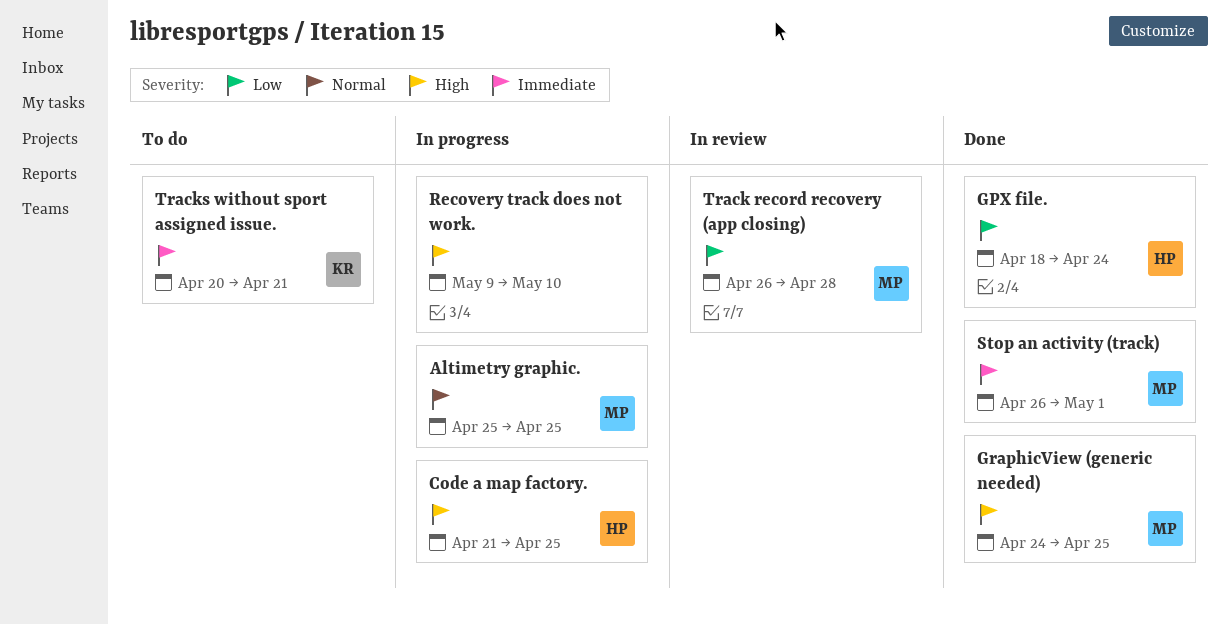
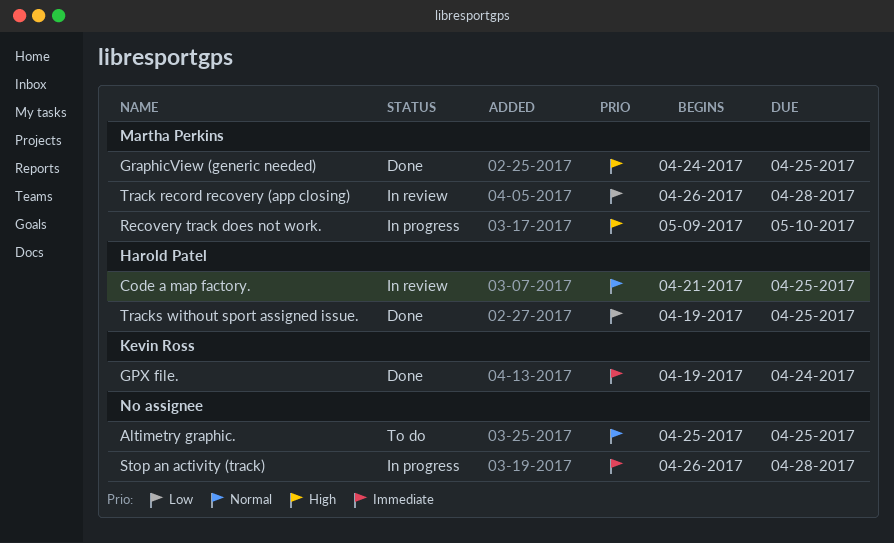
Altimetry graphic., status: In progress -> To do
Altimetry graphic., owner: Martha Perkins -> none
Code a map factory., status: In progress -> In review
Code a map factory., priority: High -> Normal
GPX file., owner: Harold Patel -> Kevin Ross
GPX file., priority: Low -> Immediate
GPX file., start: Apr 18 -> Apr 19
Recovery track does not work., owner: none -> Martha Perkins
Stop an activity (track), status: Done -> In progress
Stop an activity (track), owner: Martha Perkins -> none
Stop an activity (track), due: May 1 -> Apr 28
Tracks without sport assigned issue., status: To do -> Done
Tracks without sport assigned issue., owner: Kevin Ross -> Harold Patel
Tracks without sport assigned issue., priority: Immediate -> Low
Tracks without sport assigned issue., start: Apr 20 -> Apr 19
Tracks without sport assigned issue., due: Apr 21 -> Apr 25

